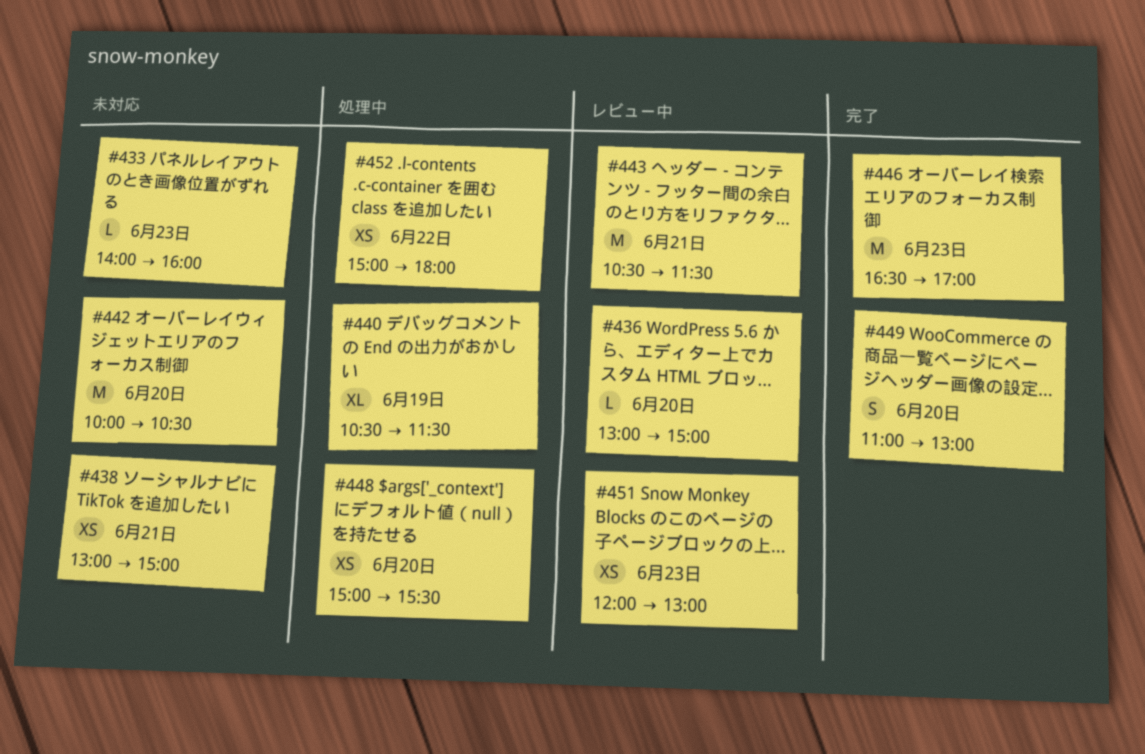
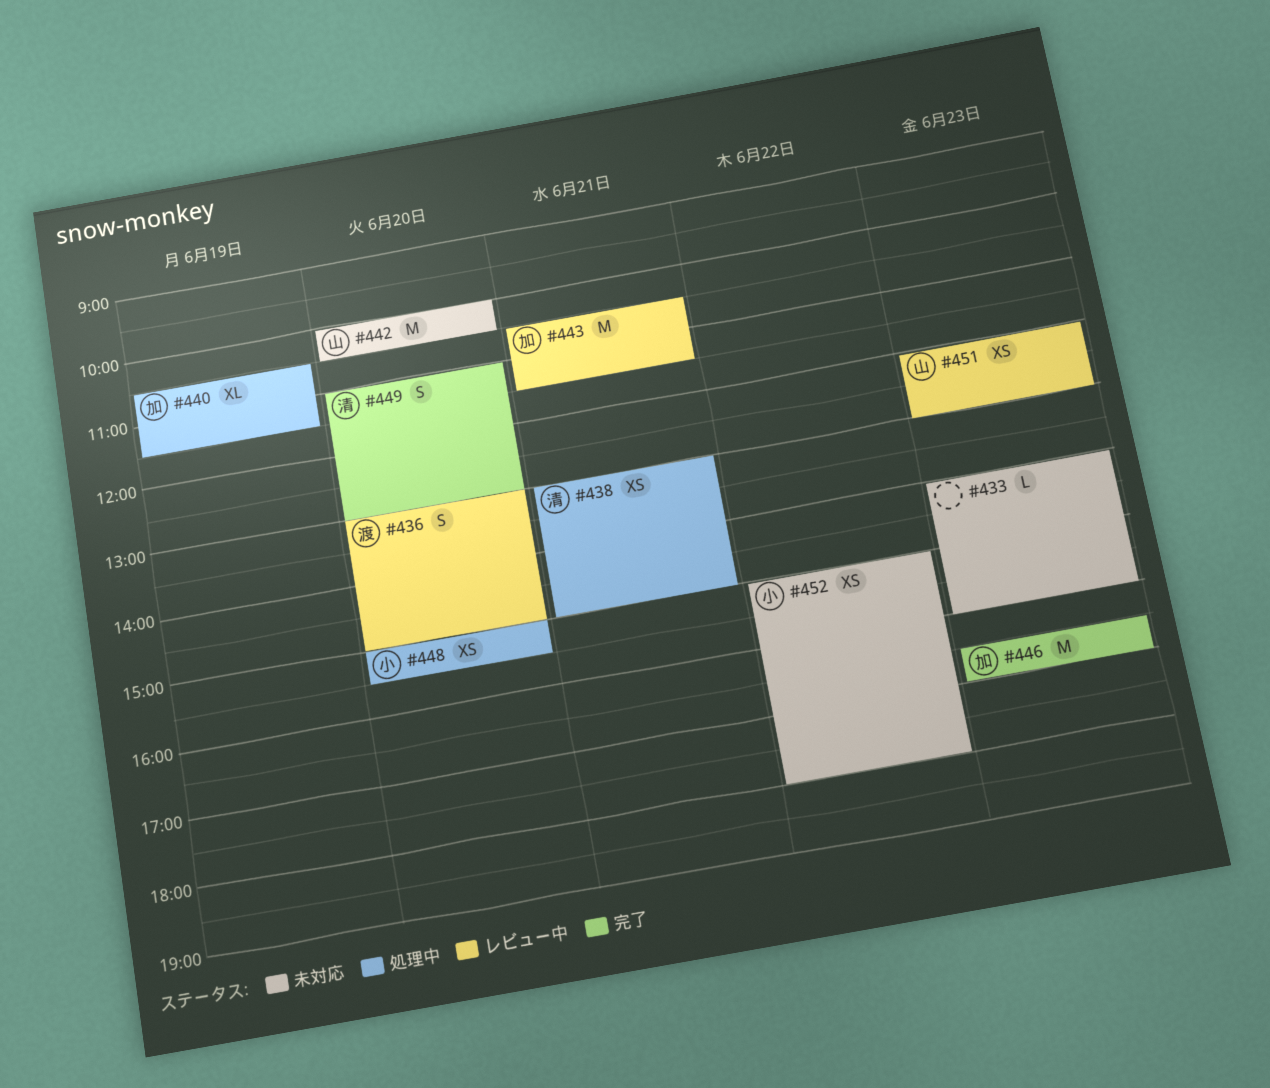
#436, estimate: L -> S
#438, status: 未対応 -> 処理中
#452, status: 処理中 -> 未対応

